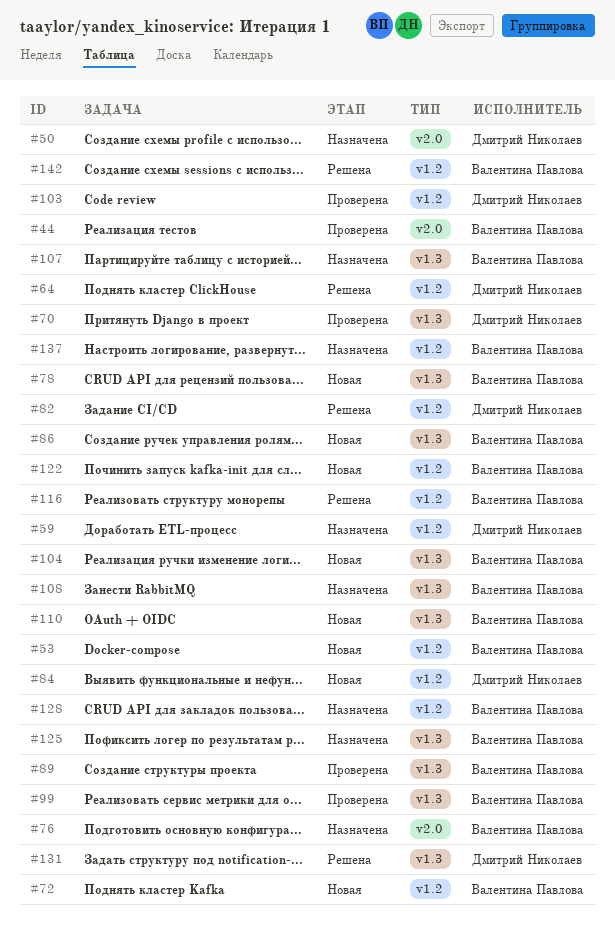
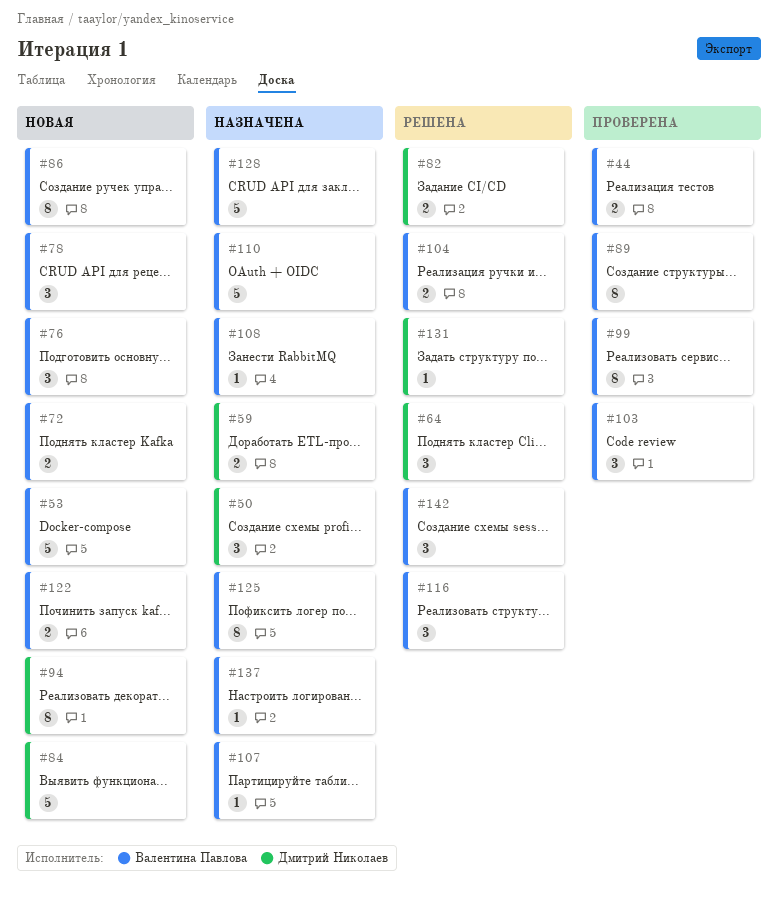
#70: present -> none
#76, status: Назначена -> Новая
#94: none -> present
#103, owner: Дмитрий Николаев -> Валентина Павлова
#104, status: Новая -> Решена
#110, status: Новая -> Назначена

